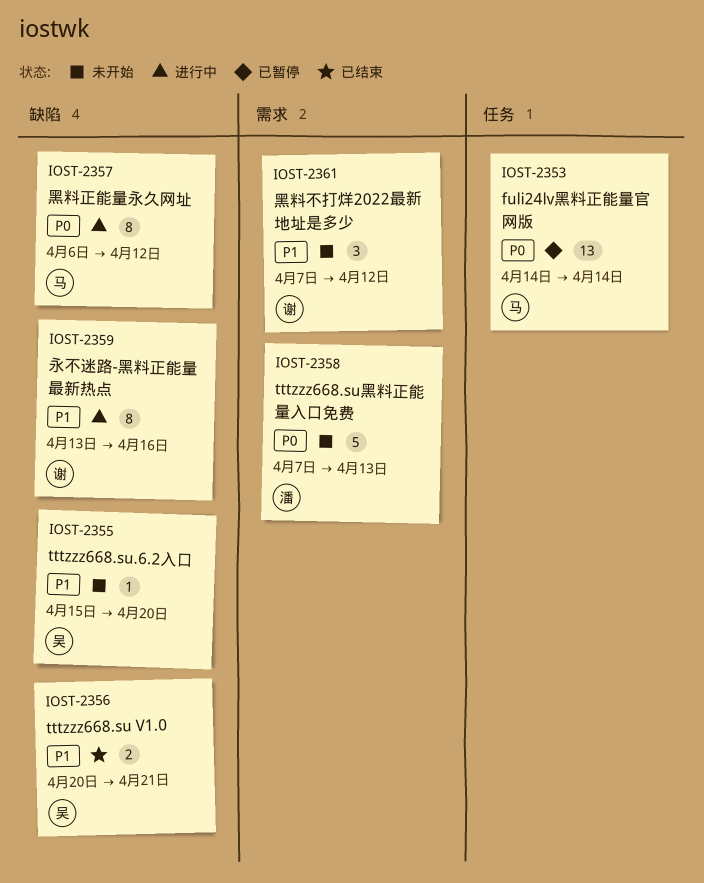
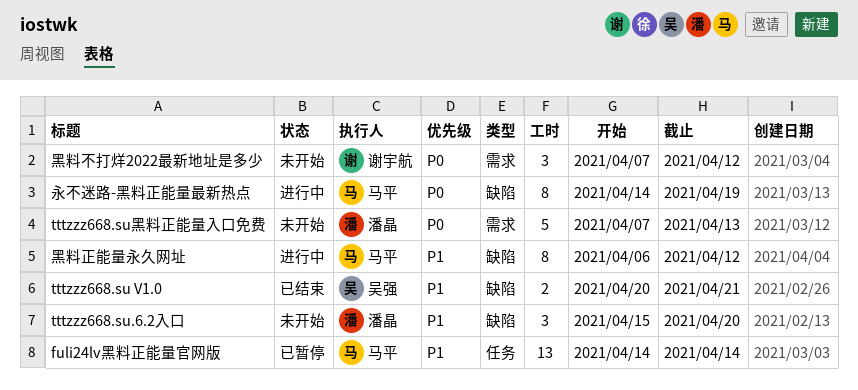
fuli24lv黑料正能量官网版, priority: P0 -> P1
tttzzz668.su.6.2入口, owner: 吴强 -> 潘晶
tttzzz668.su.6.2入口, estimate: 1 -> 3
永不迷路-黑料正能量最新热点, owner: 谢宇航 -> 马平
永不迷路-黑料正能量最新热点, priority: P1 -> P0
永不迷路-黑料正能量最新热点, start: Apr 13 -> Apr 14
永不迷路-黑料正能量最新热点, due: Apr 16 -> Apr 19
黑料不打烊2022最新地址是多少, priority: P1 -> P0
黑料正能量永久网址, priority: P0 -> P1

